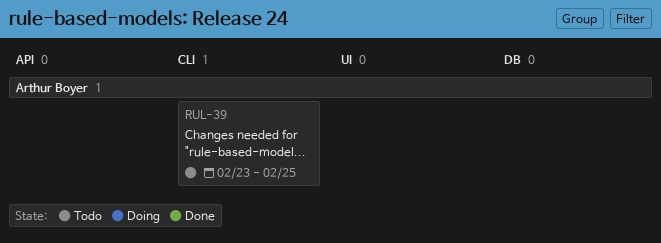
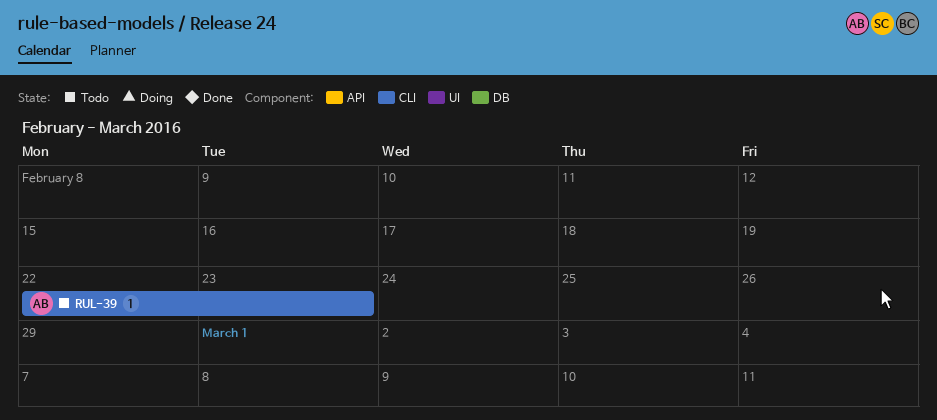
RUL-39, start: Feb 23 -> Feb 22
RUL-39, due: Feb 25 -> Feb 23

